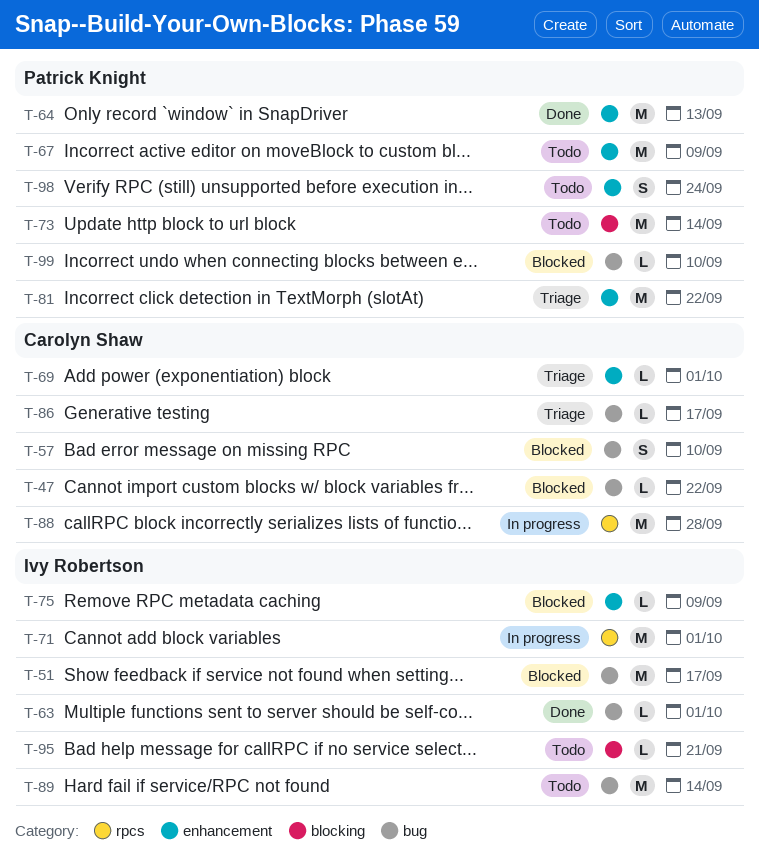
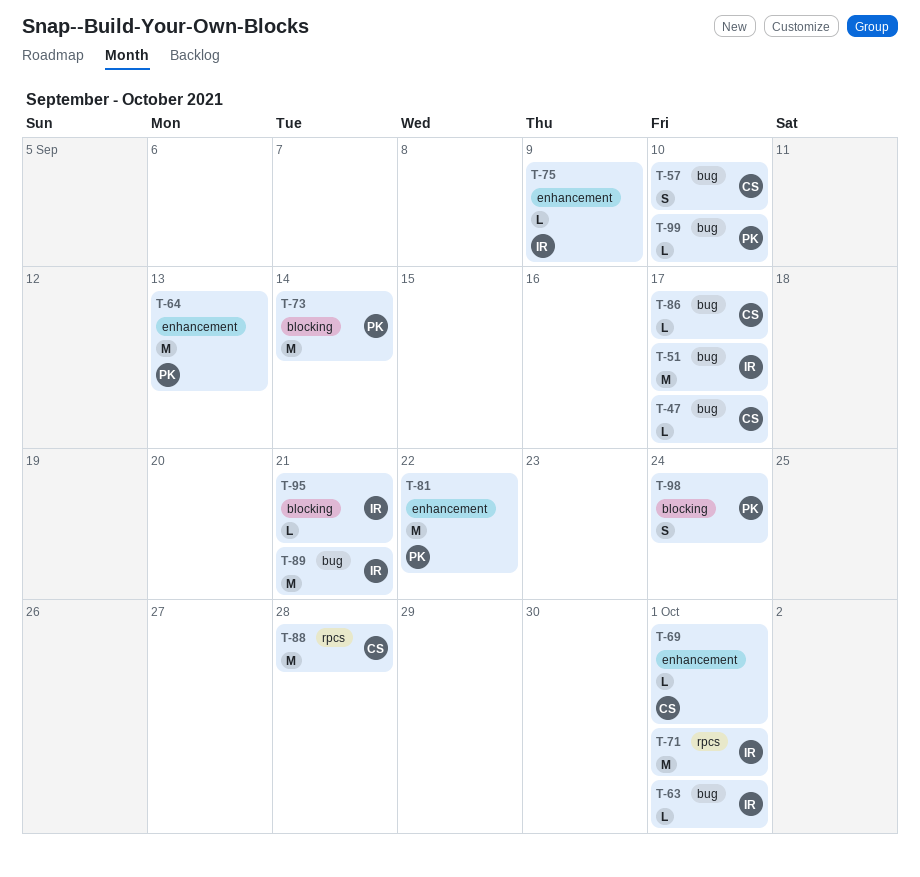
T-47, due: Sep 22 -> Sep 17
T-67: present -> none
T-89, due: Sep 14 -> Sep 21
T-98, label: enhancement -> blocking

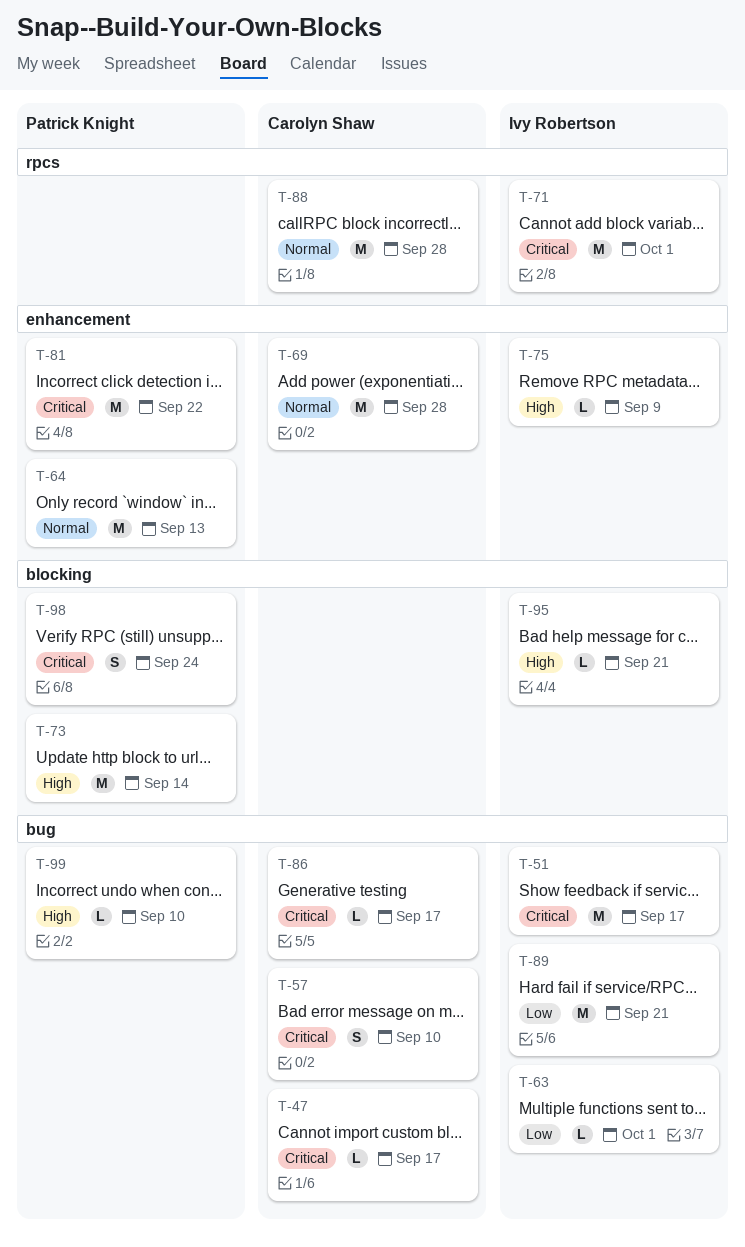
T-69, estimate: L -> M
T-69, due: Oct 1 -> Sep 28

